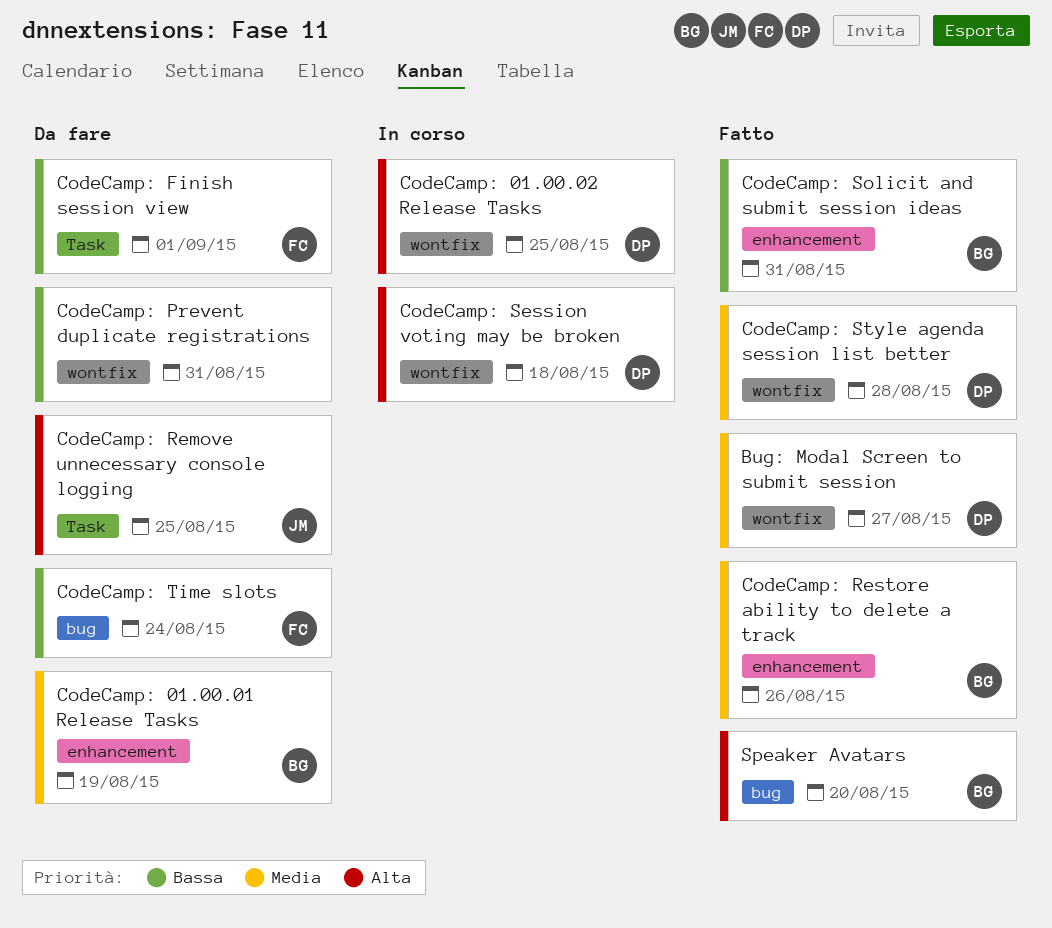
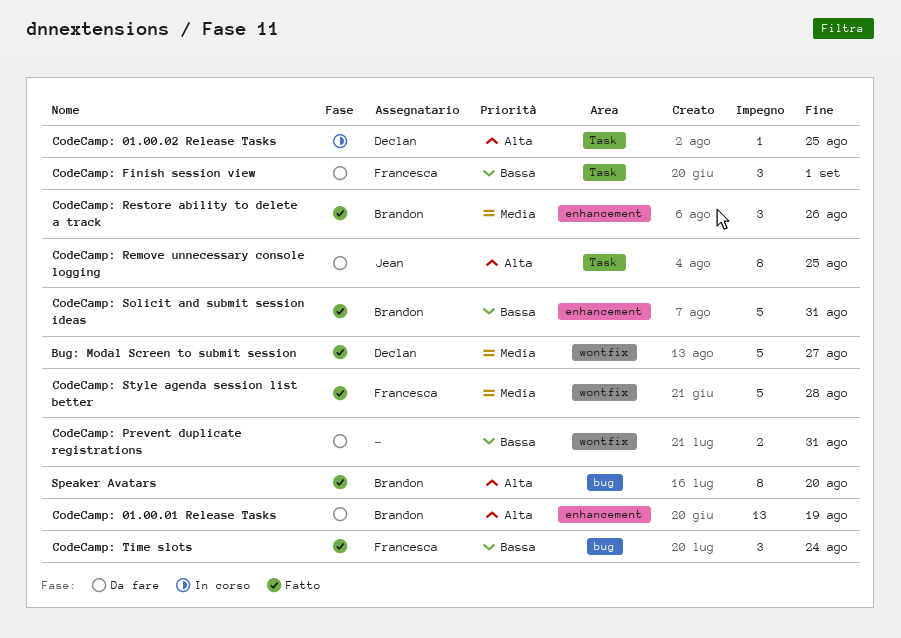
CodeCamp: 01.00.01 Release Tasks, priority: Media -> Alta
CodeCamp: 01.00.02 Release Tasks, label: wontfix -> Task
CodeCamp: Session voting may be broken: present -> none
CodeCamp: Style agenda session list better, owner: Declan -> Francesca
CodeCamp: Time slots, status: Da fare -> Fatto

